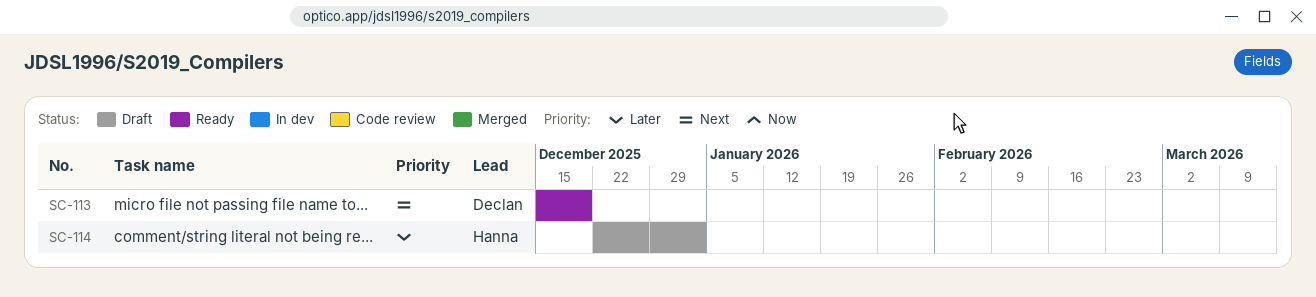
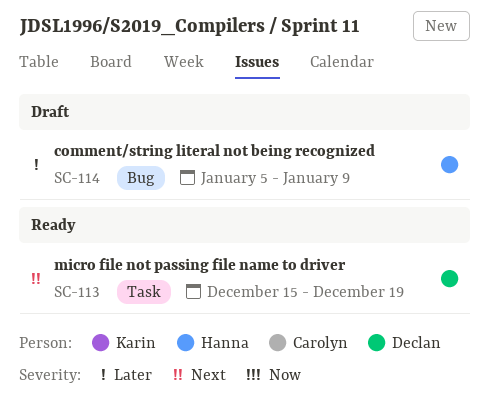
SC-114, start: Dec 22 -> Jan 5
SC-114, due: Jan 2 -> Jan 9

